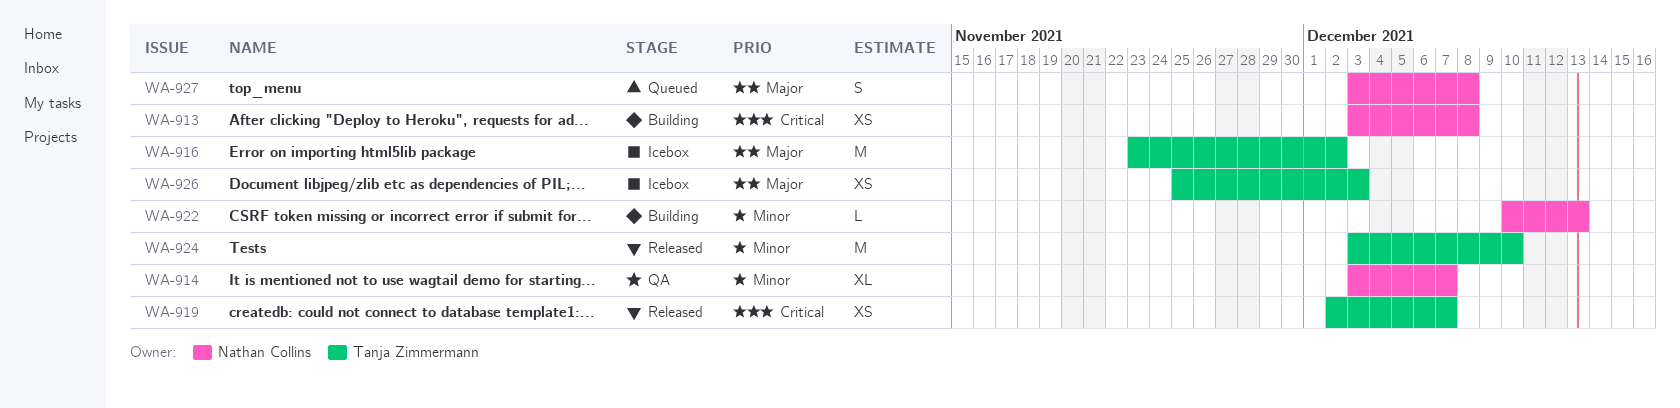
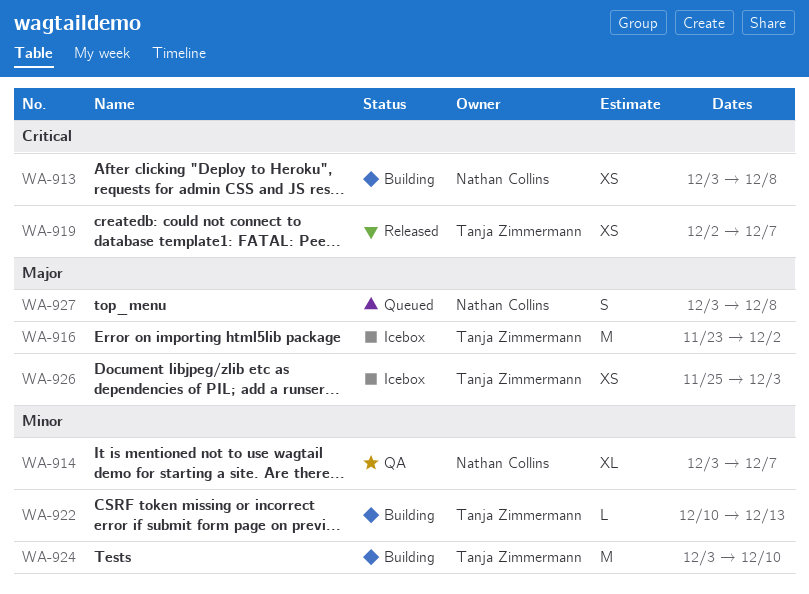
WA-922, owner: Nathan Collins -> Tanja Zimmermann
WA-924, status: Released -> Building

